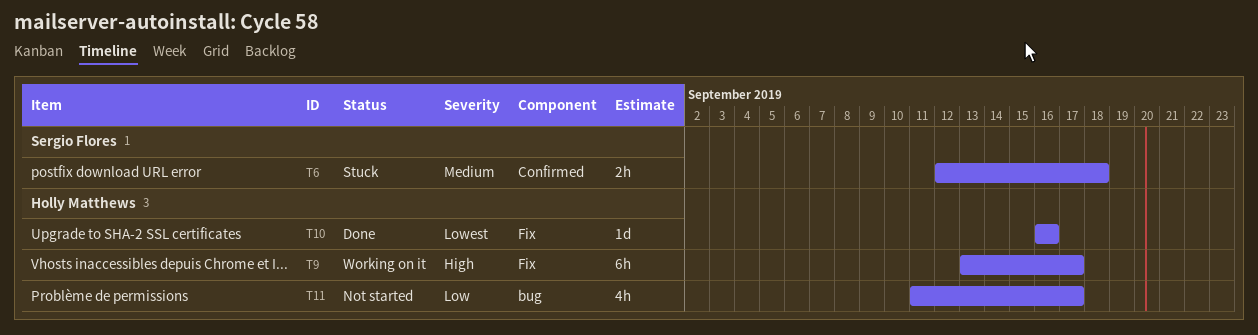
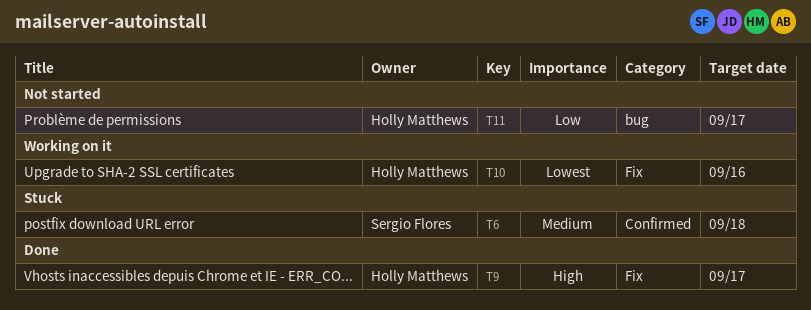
T9, status: Working on it -> Done
T10, status: Done -> Working on it

